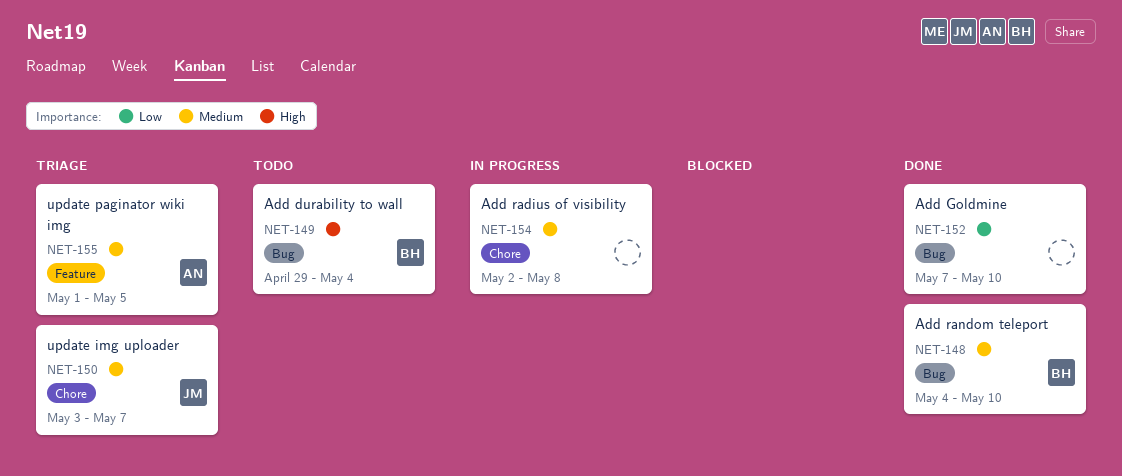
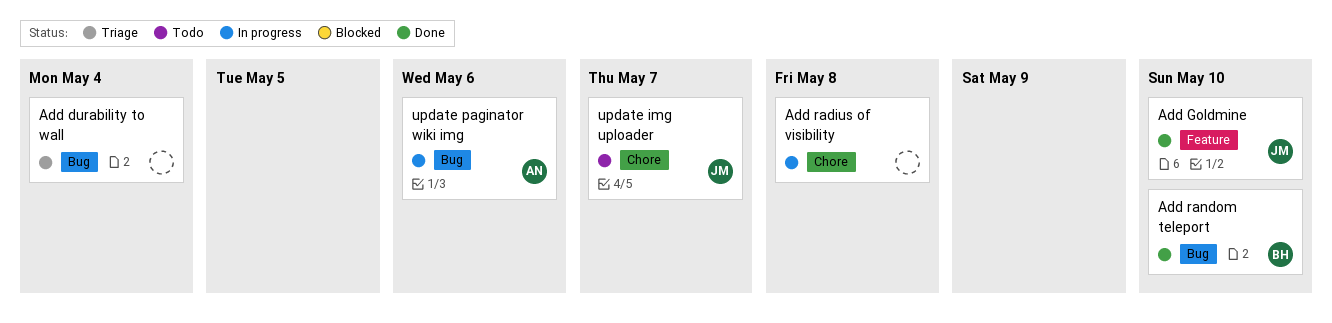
Add durability to wall, status: Todo -> Triage
Add durability to wall, owner: BH -> none
Add Goldmine, owner: none -> JM
Add Goldmine, label: Bug -> Feature
update img uploader, status: Triage -> Todo
update paginator wiki img, status: Triage -> In progress
update paginator wiki img, label: Feature -> Bug
update paginator wiki img, due: May 5 -> May 6

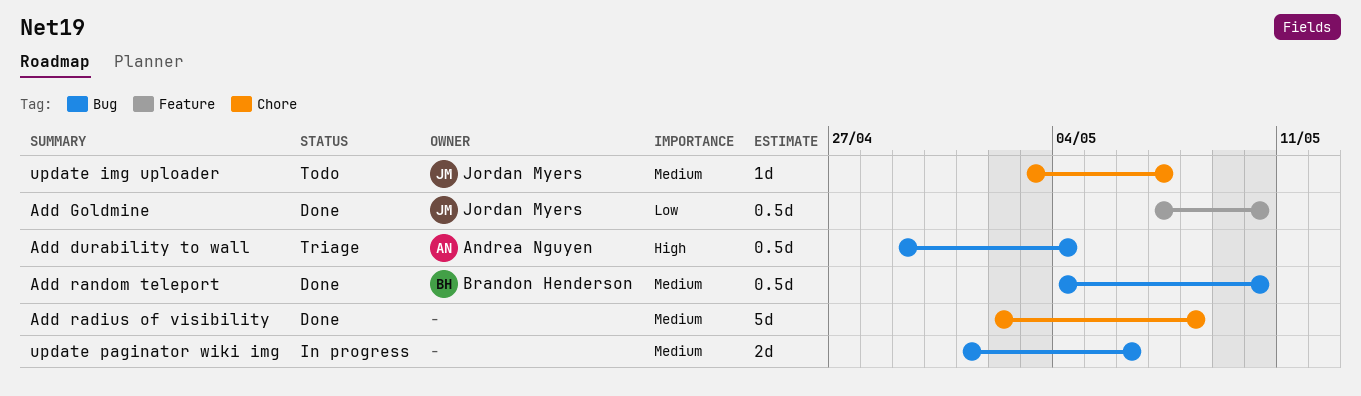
Add durability to wall, owner: none -> Andrea Nguyen
Add radius of visibility, status: In progress -> Done
update paginator wiki img, owner: Andrea Nguyen -> none

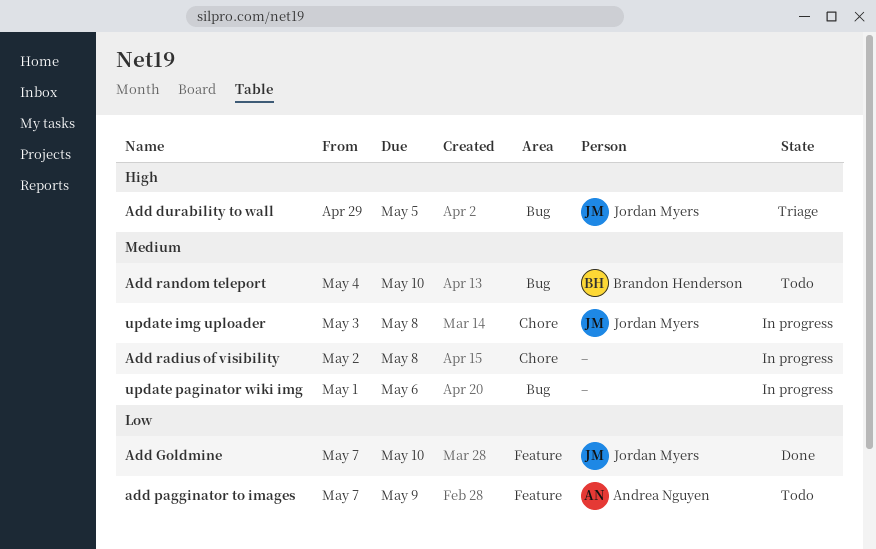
Add durability to wall, owner: Andrea Nguyen -> Jordan Myers
Add durability to wall, due: May 4 -> May 5
add pagginator to images: none -> present
Add radius of visibility, status: Done -> In progress
Add random teleport, status: Done -> Todo
update img uploader, status: Todo -> In progress
update img uploader, due: May 7 -> May 8

